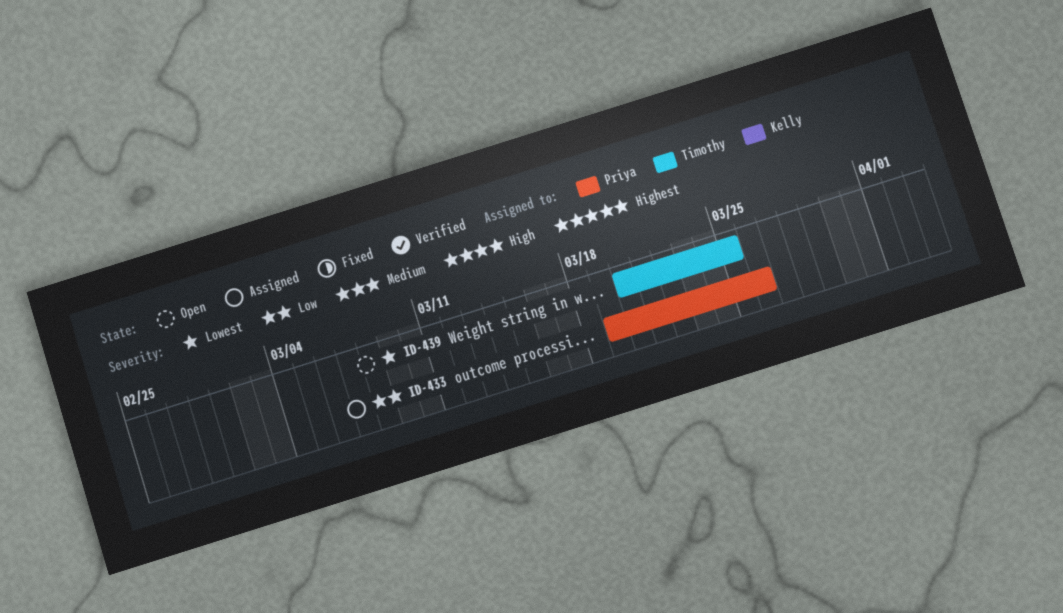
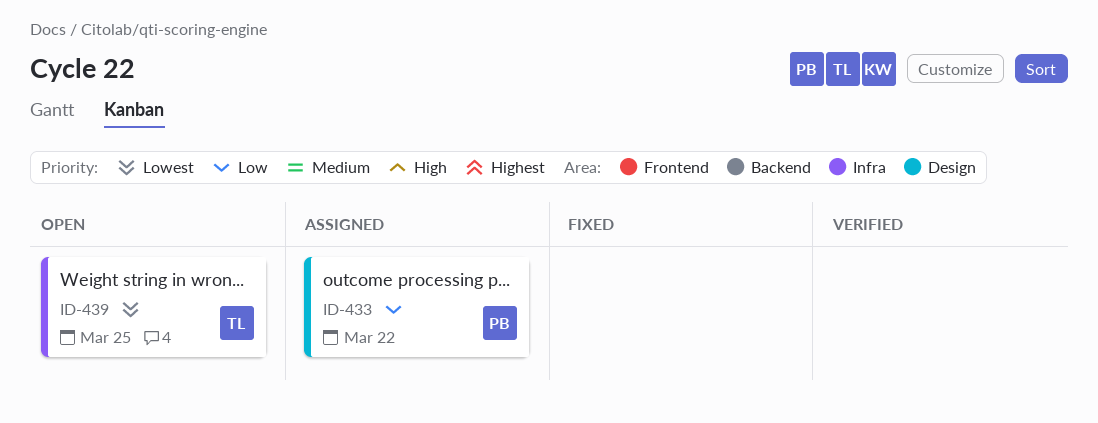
ID-433, due: Mar 26 -> Mar 22

